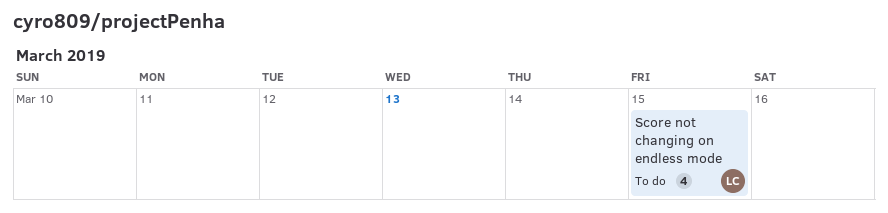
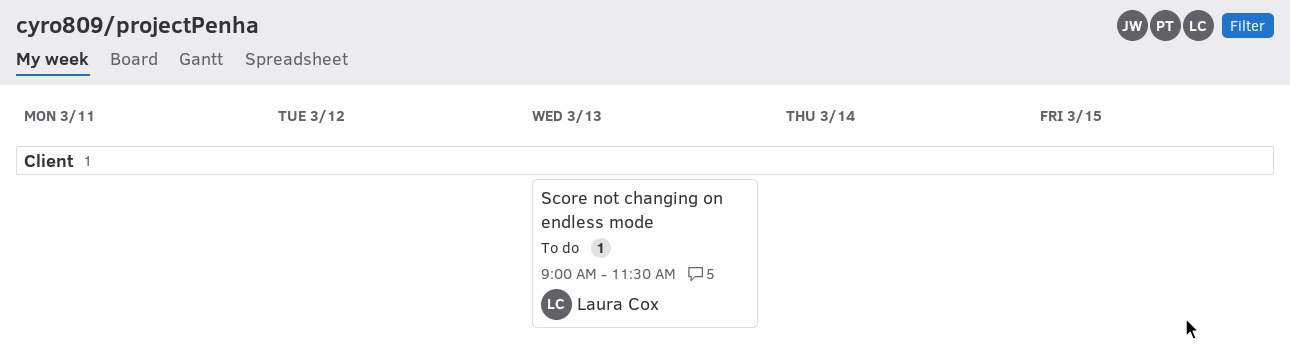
Score not changing on endless mode, estimate: 4 -> 1
Score not changing on endless mode, day: Mar 15 -> Mar 13

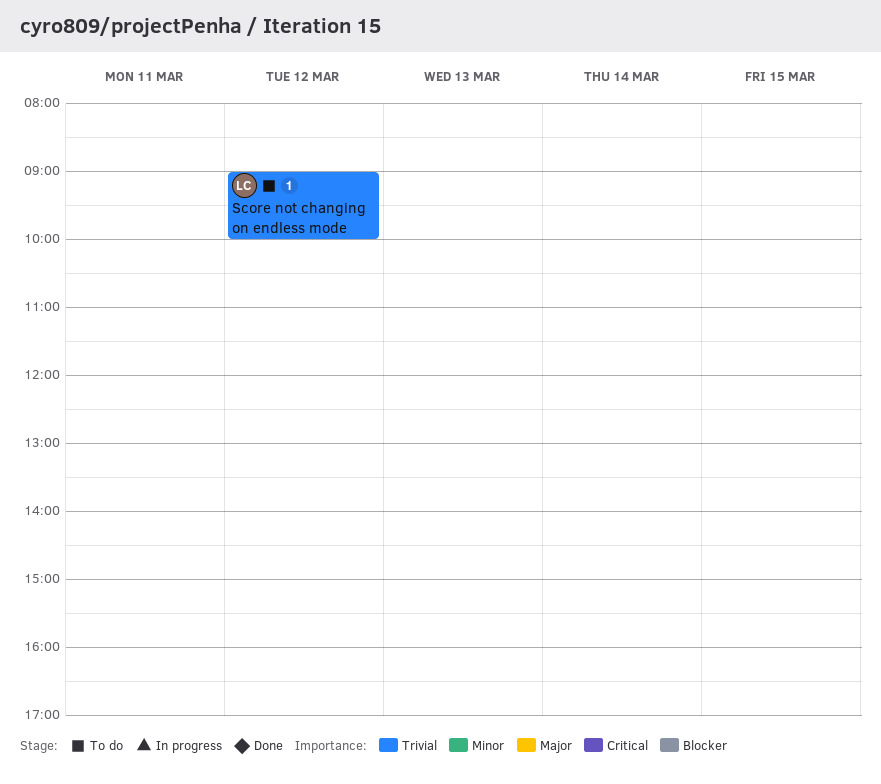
Score not changing on endless mode, day: Mar 13 -> Mar 12
Score not changing on endless mode, ends: 11:30 -> 10:00

